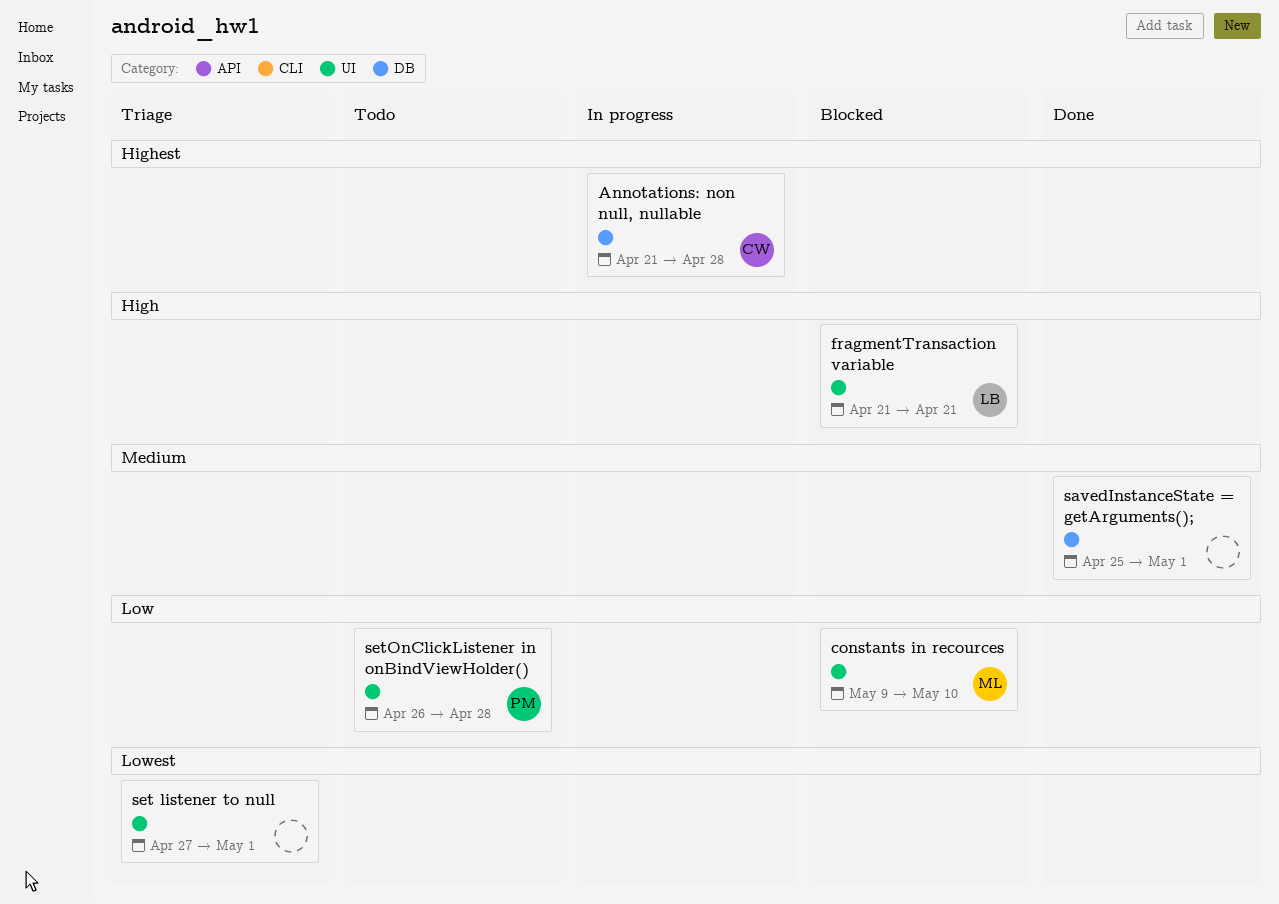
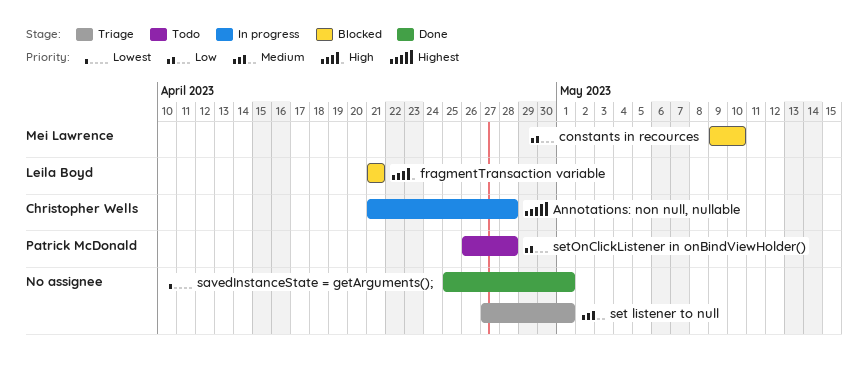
savedInstanceState = getArguments();, priority: Medium -> Lowest
set listener to null, priority: Lowest -> Medium

